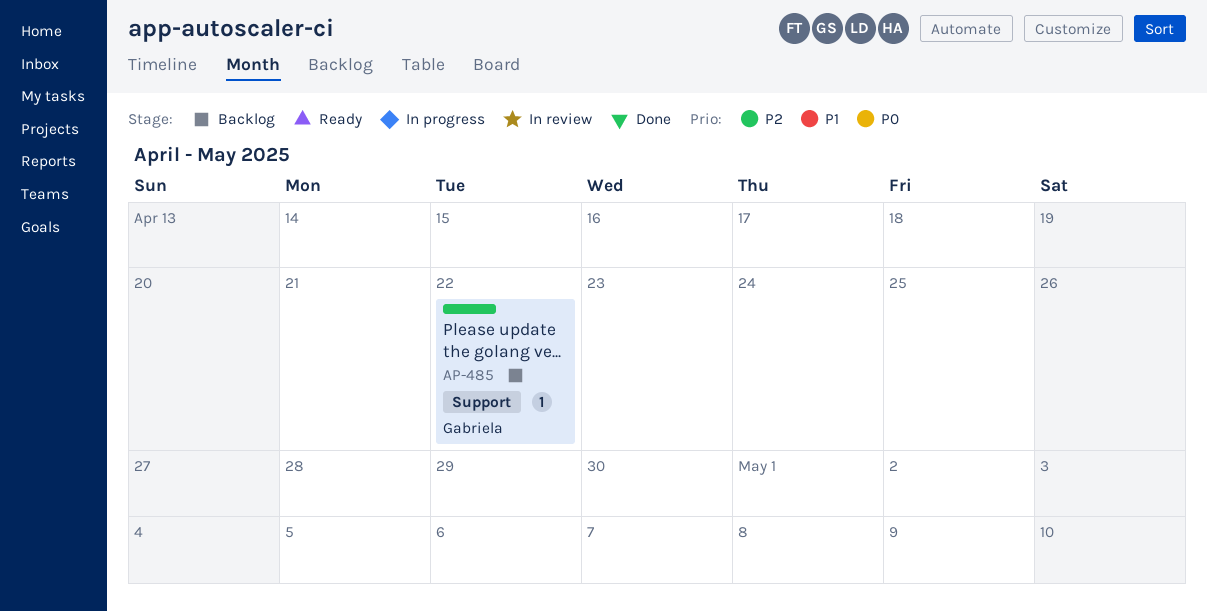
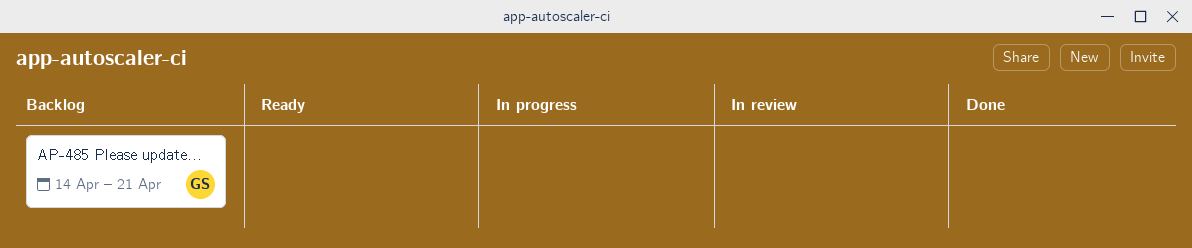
AP-485, due: Apr 22 -> Apr 21

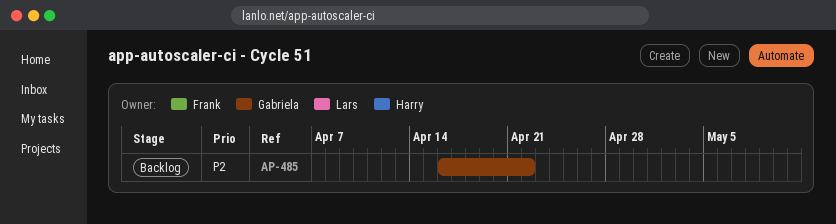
AP-485, start: Apr 14 -> Apr 16
AP-485, due: Apr 21 -> Apr 22

